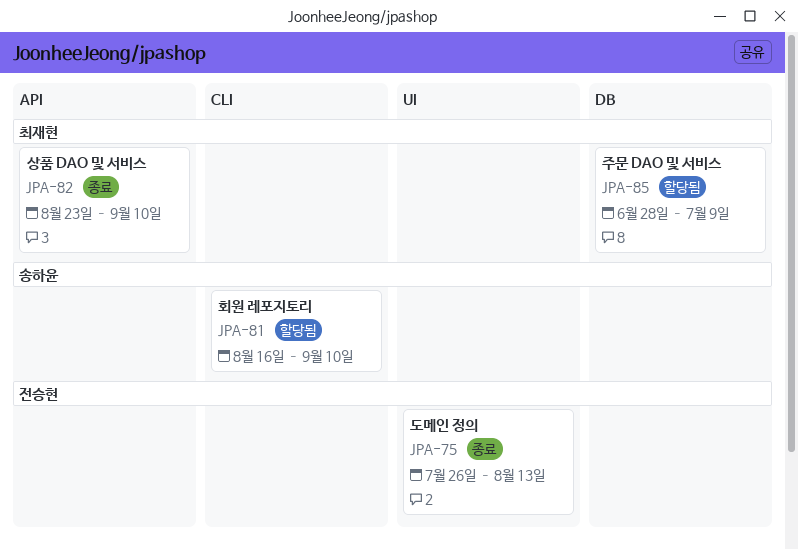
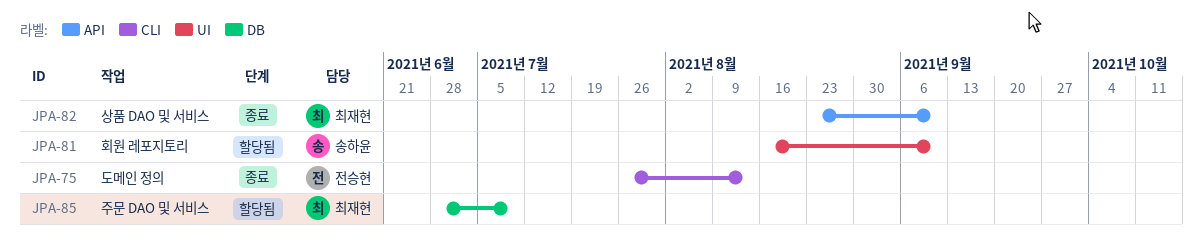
JPA-75, label: UI -> CLI
JPA-81, label: CLI -> UI

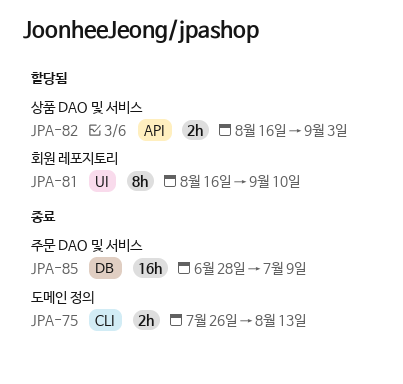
JPA-82, status: 종료 -> 할당됨
JPA-82, start: Aug 23 -> Aug 16
JPA-82, due: Sep 10 -> Sep 3
JPA-85, status: 할당됨 -> 종료

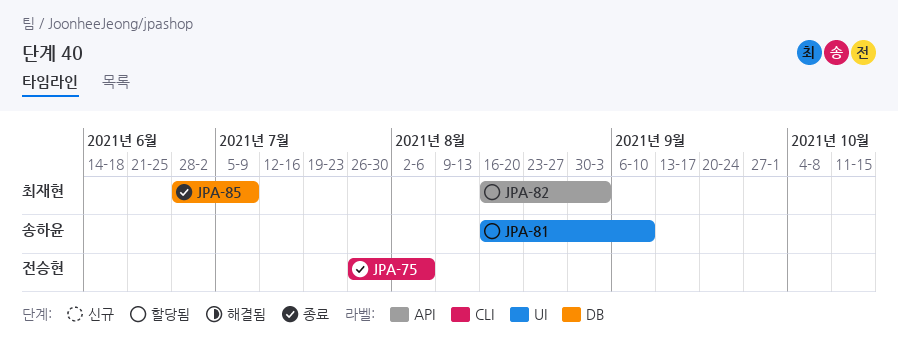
JPA-75, due: Aug 13 -> Aug 6

